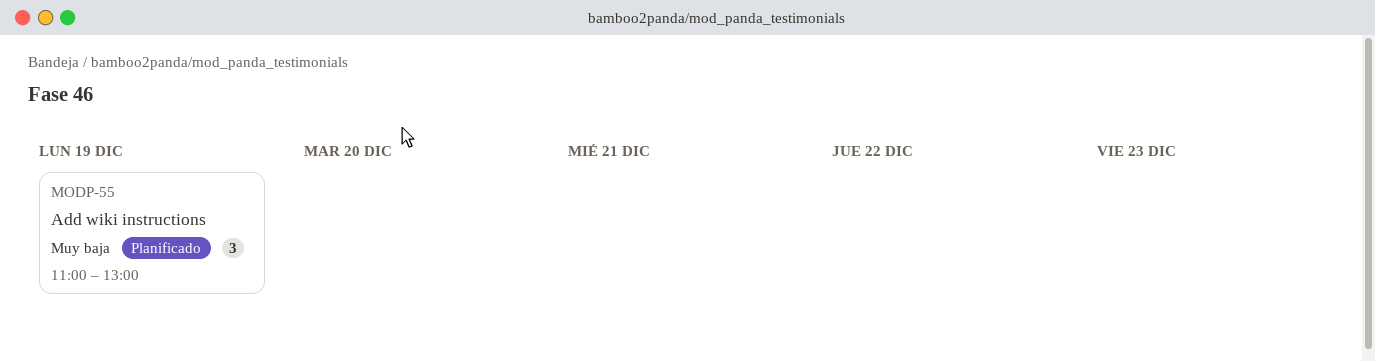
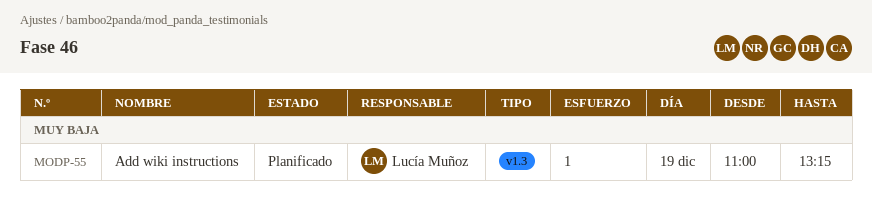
MODP-55, estimate: 3 -> 1
MODP-55, ends: 13:00 -> 13:15

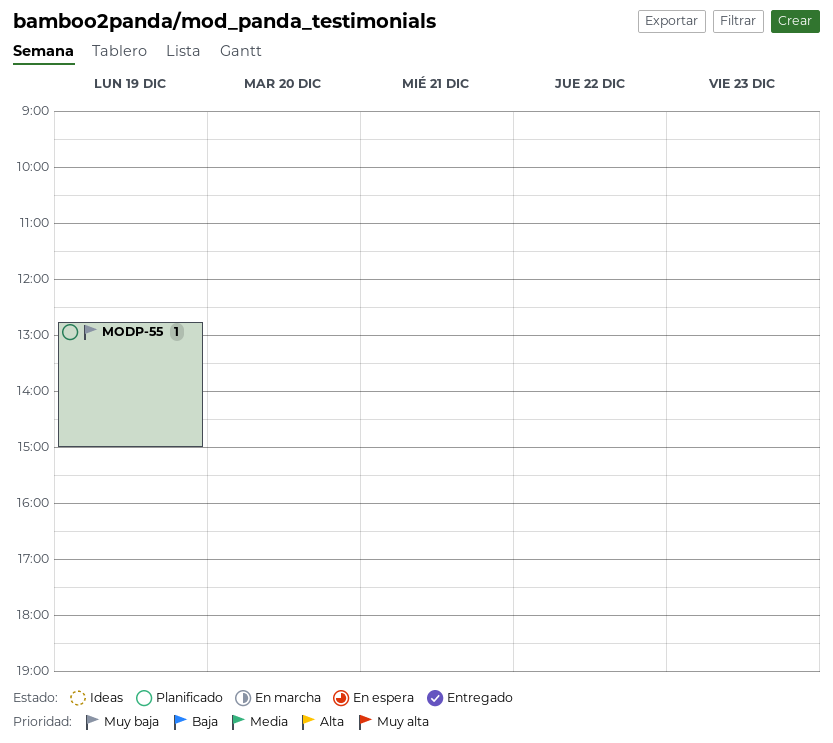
MODP-55, begins: 11:00 -> 12:45
MODP-55, ends: 13:15 -> 15:00

